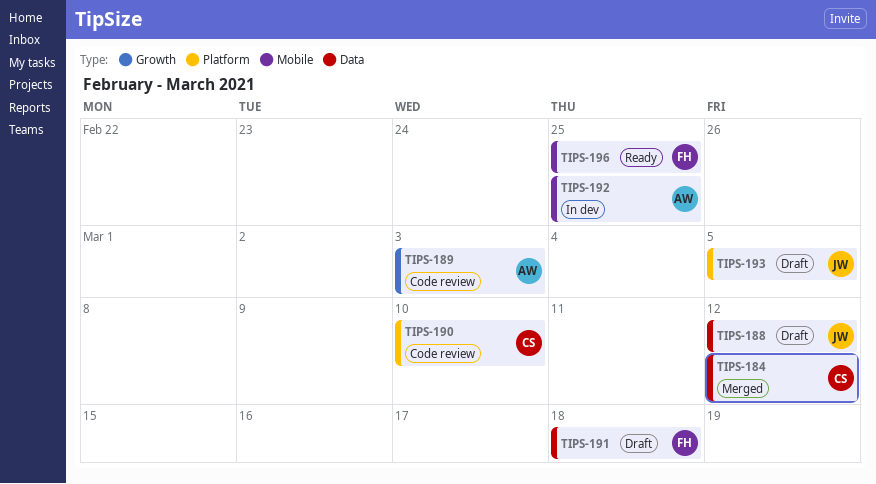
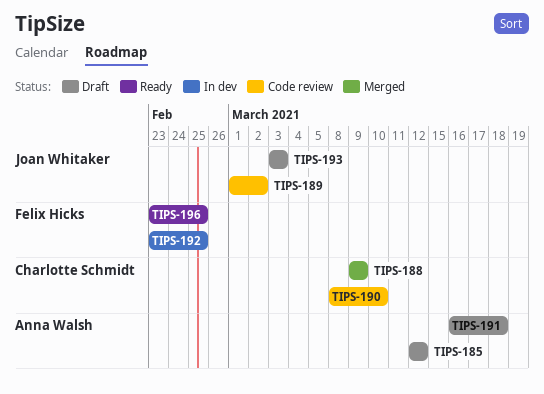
TIPS-184: present -> none
TIPS-185: none -> present
TIPS-188, status: Draft -> Merged
TIPS-188, owner: Joan Whitaker -> Charlotte Schmidt
TIPS-188, due: Mar 12 -> Mar 9
TIPS-189, owner: Anna Walsh -> Joan Whitaker
TIPS-189, due: Mar 3 -> Mar 2
TIPS-191, owner: Felix Hicks -> Anna Walsh
TIPS-192, owner: Anna Walsh -> Felix Hicks
TIPS-193, due: Mar 5 -> Mar 3

